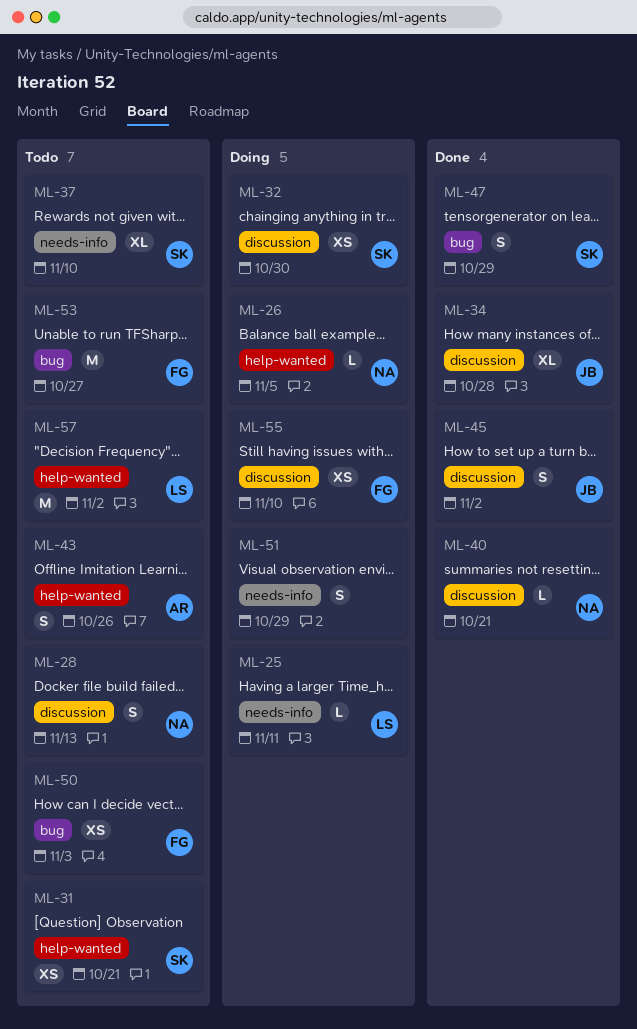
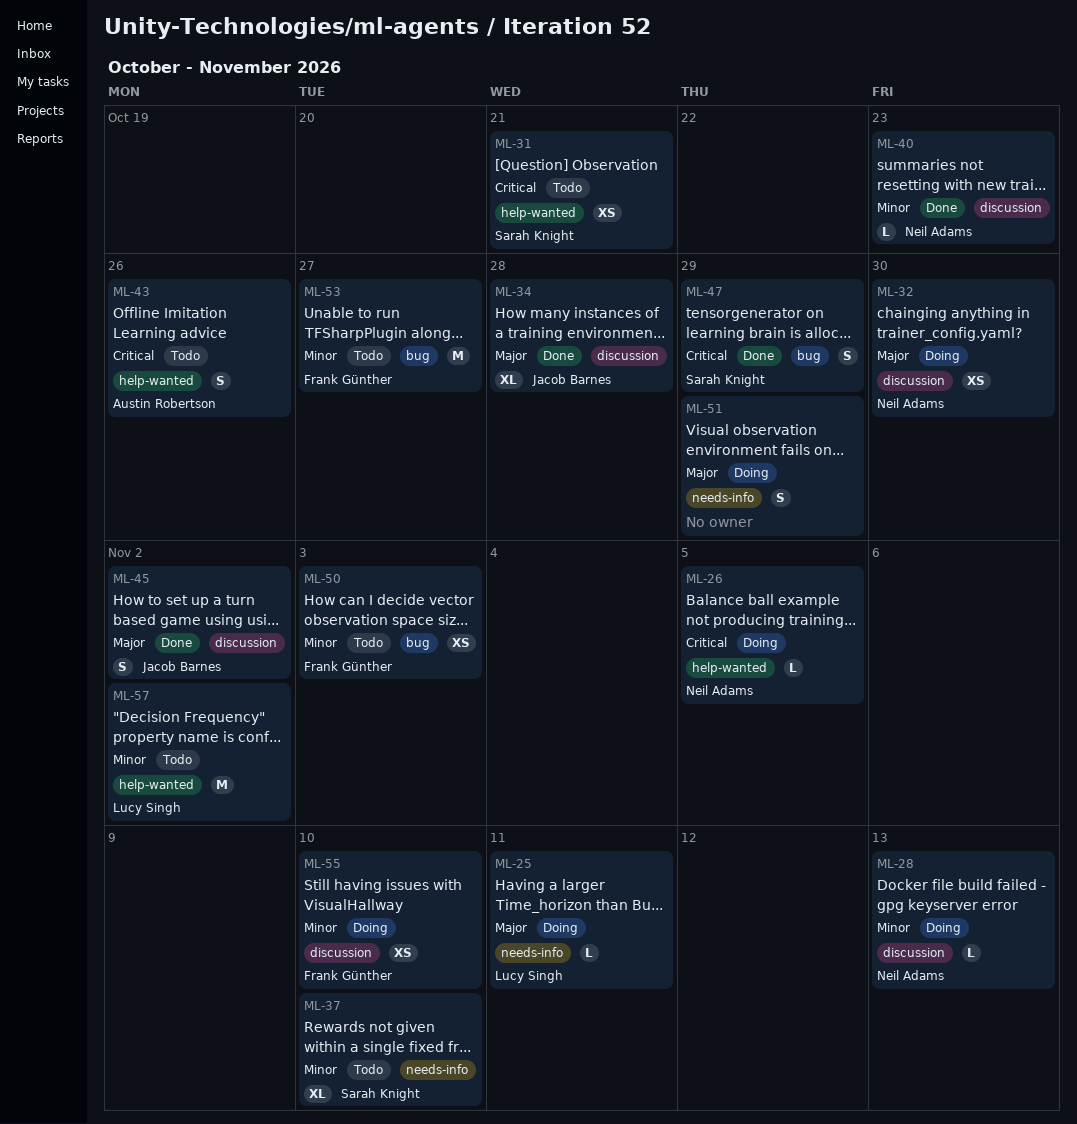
ML-28, status: Todo -> Doing
ML-28, estimate: S -> L
ML-32, owner: Sarah Knight -> Neil Adams
ML-40, due: Oct 21 -> Oct 23

